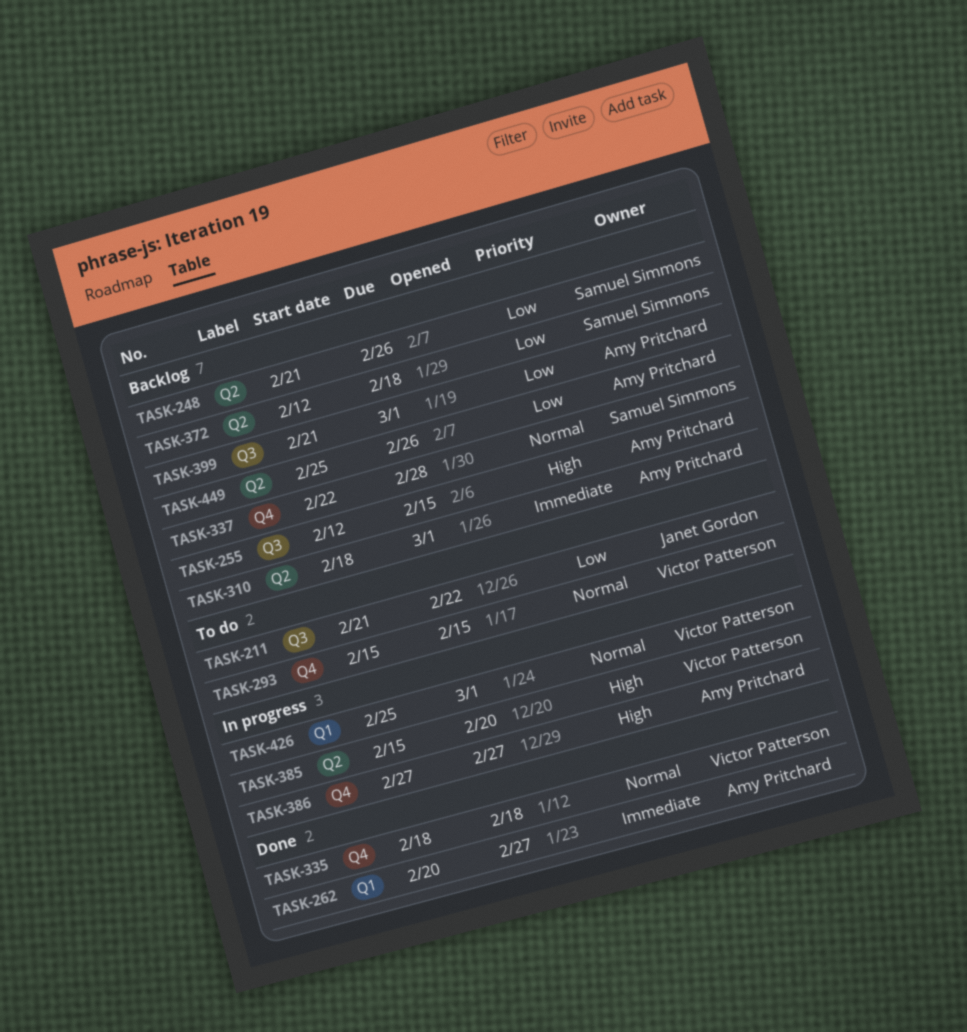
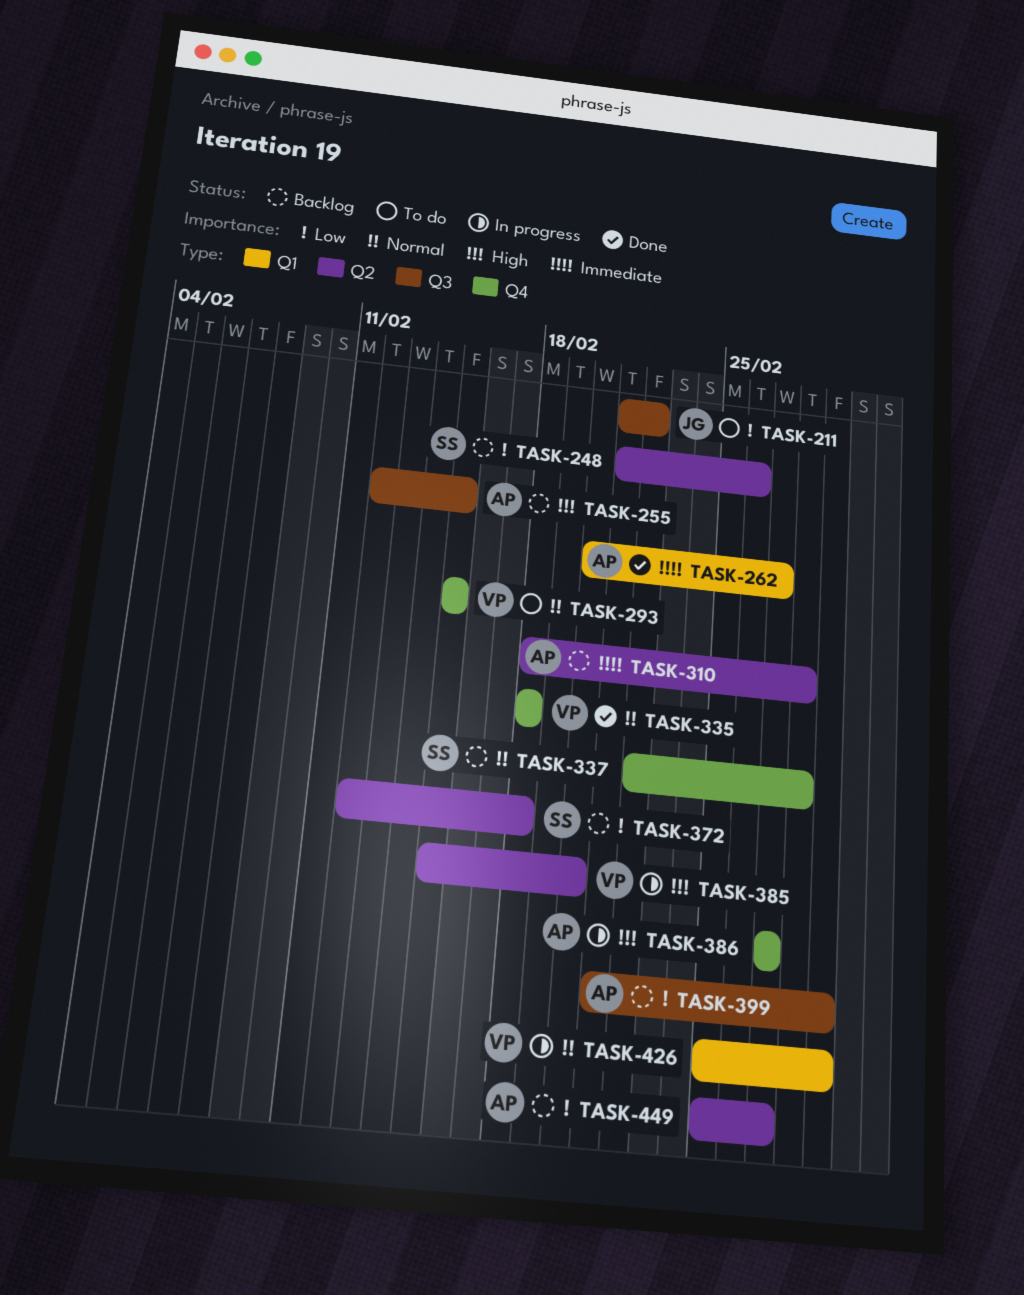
TASK-310, due: Mar 1 -> Feb 28
TASK-449, due: Feb 26 -> Feb 27

